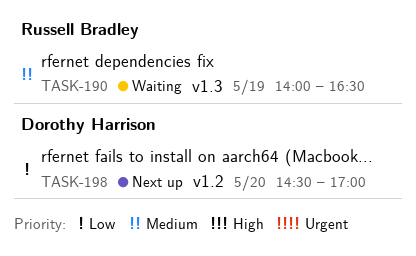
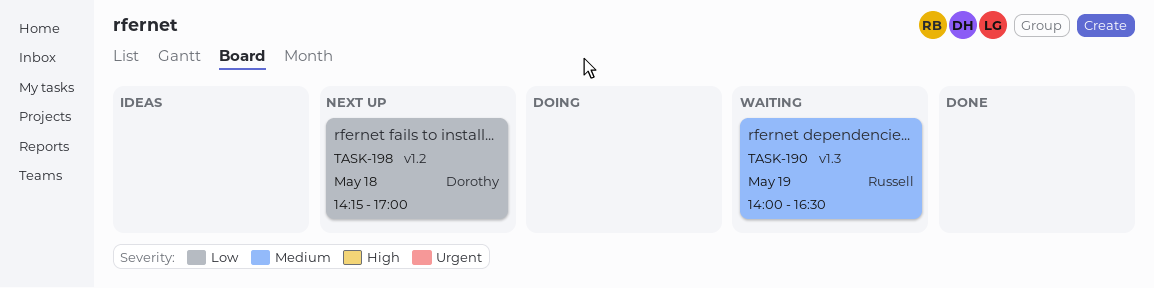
TASK-198, day: May 20 -> May 18
TASK-198, begins: 14:30 -> 14:15

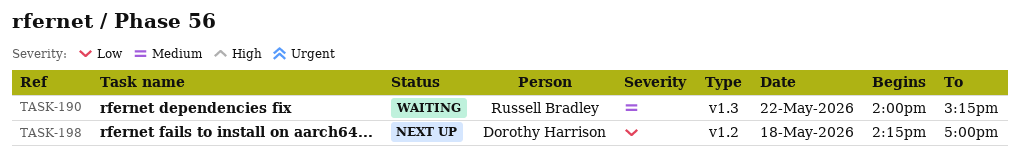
TASK-190, day: May 19 -> May 22
TASK-190, ends: 16:30 -> 15:15

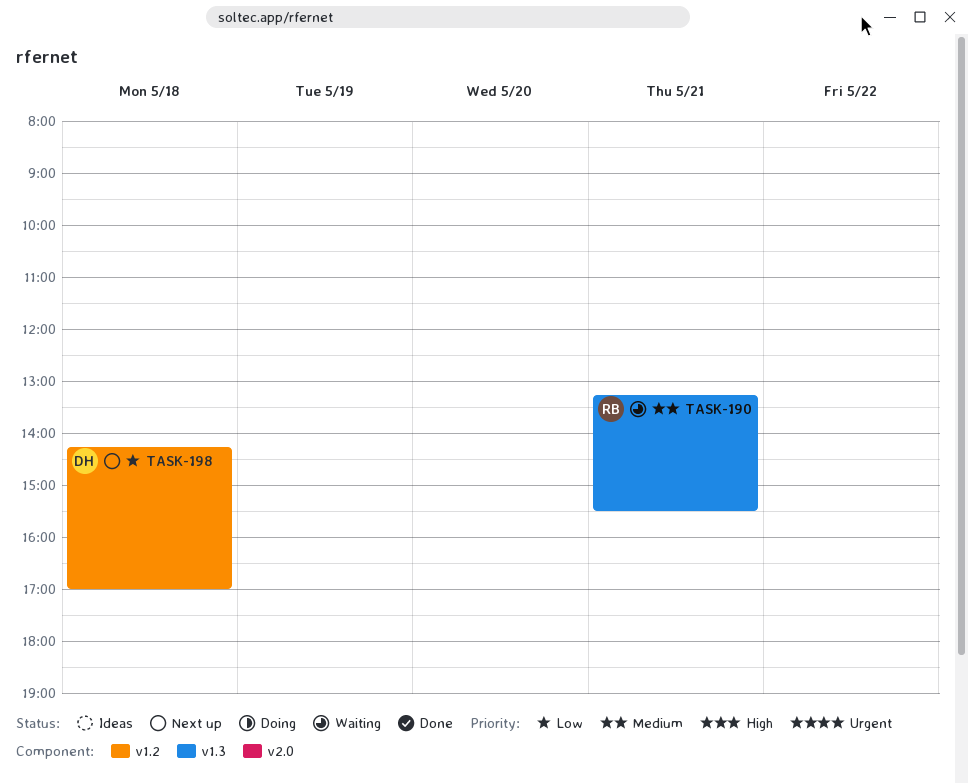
TASK-190, day: May 22 -> May 21
TASK-190, begins: 14:00 -> 13:15
TASK-190, ends: 15:15 -> 15:30

